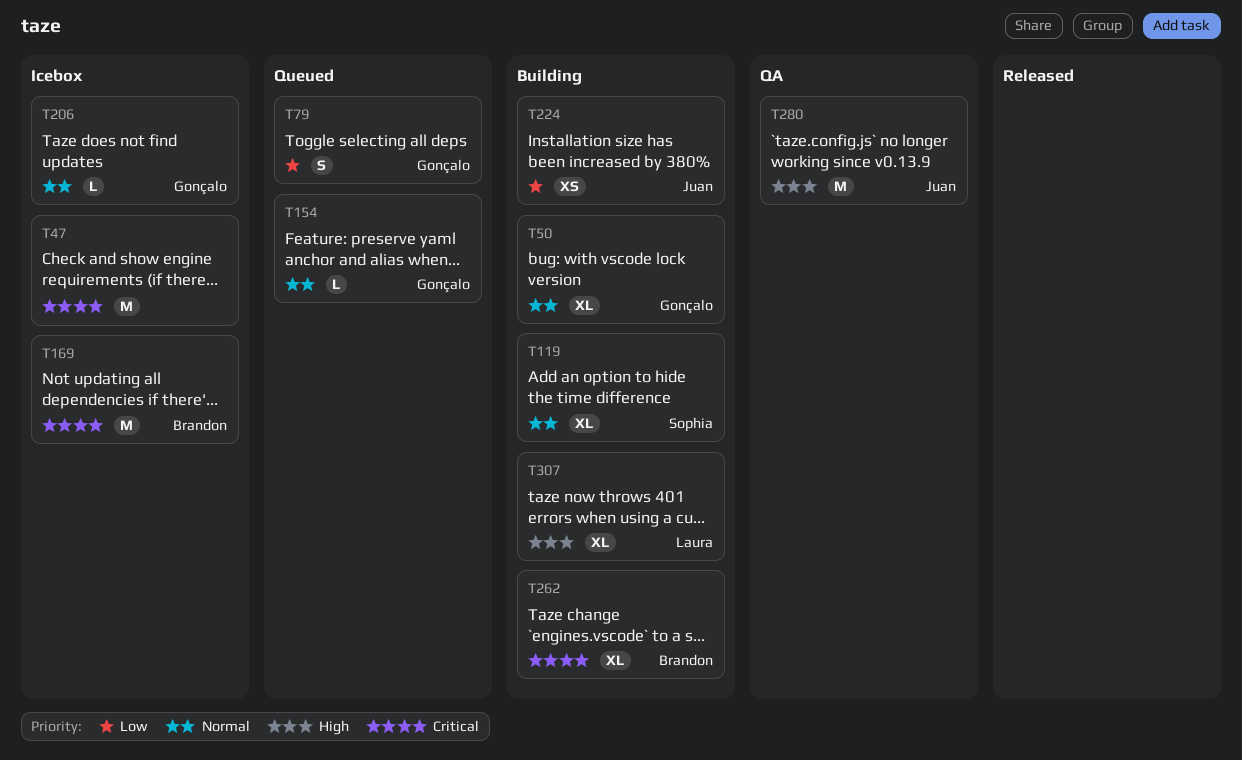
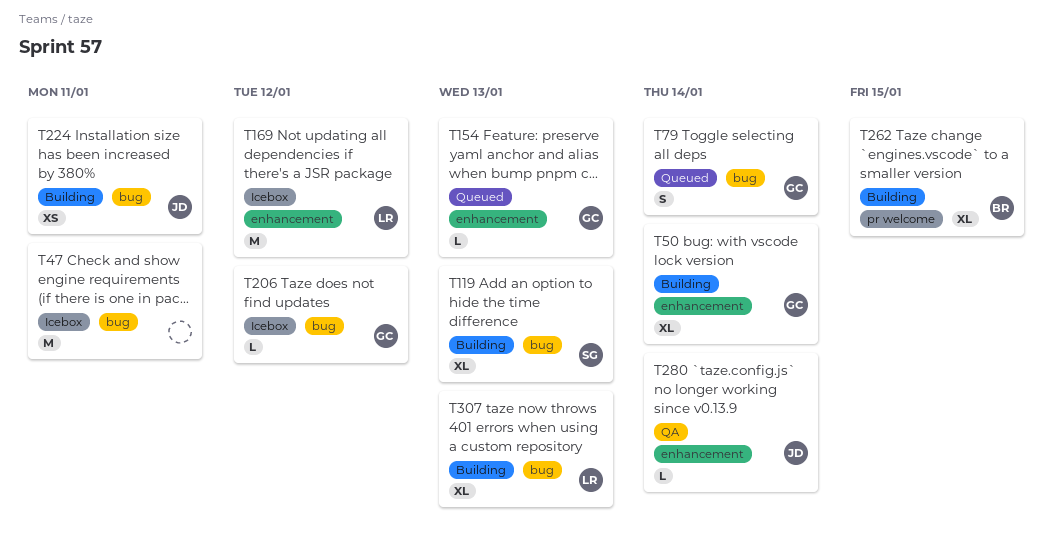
T169, owner: Brandon -> Laura
T280, estimate: M -> L

